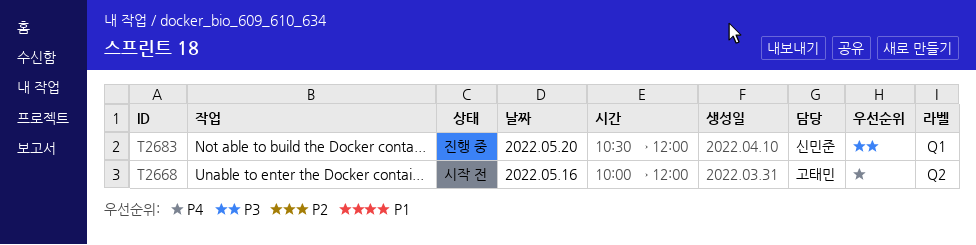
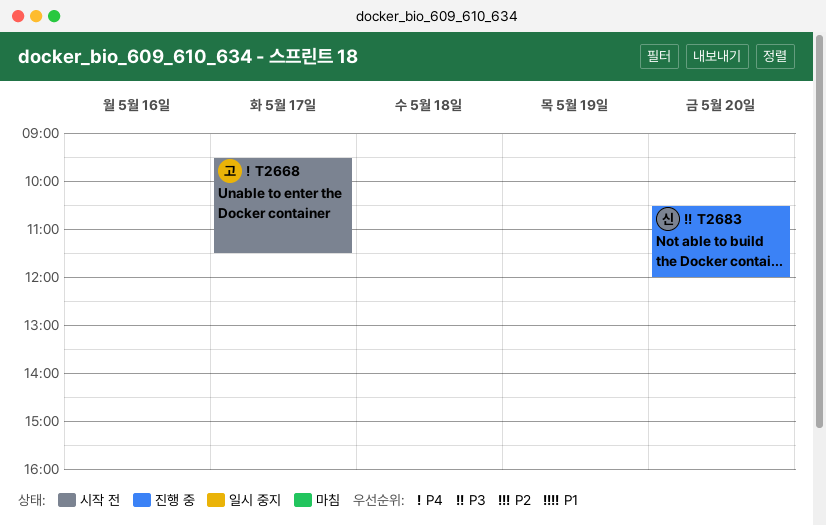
T2668, day: May 16 -> May 17
T2668, begins: 10:00 -> 09:30
T2668, ends: 12:00 -> 11:30

